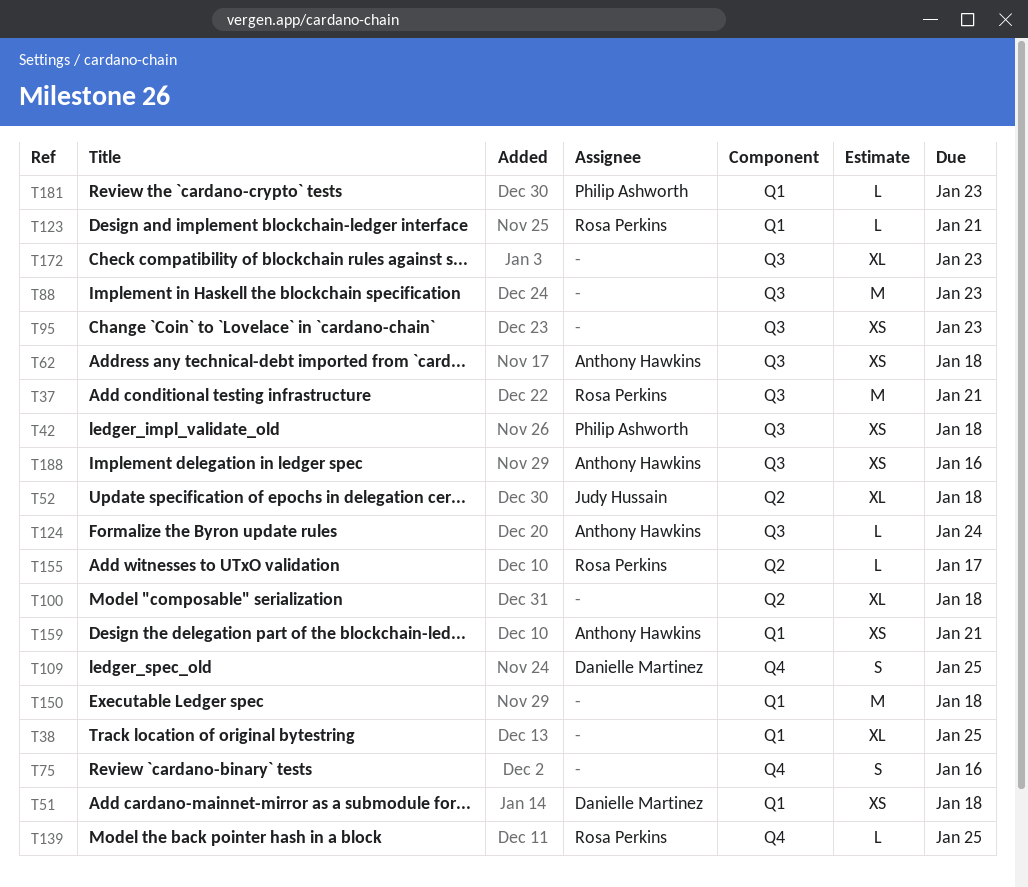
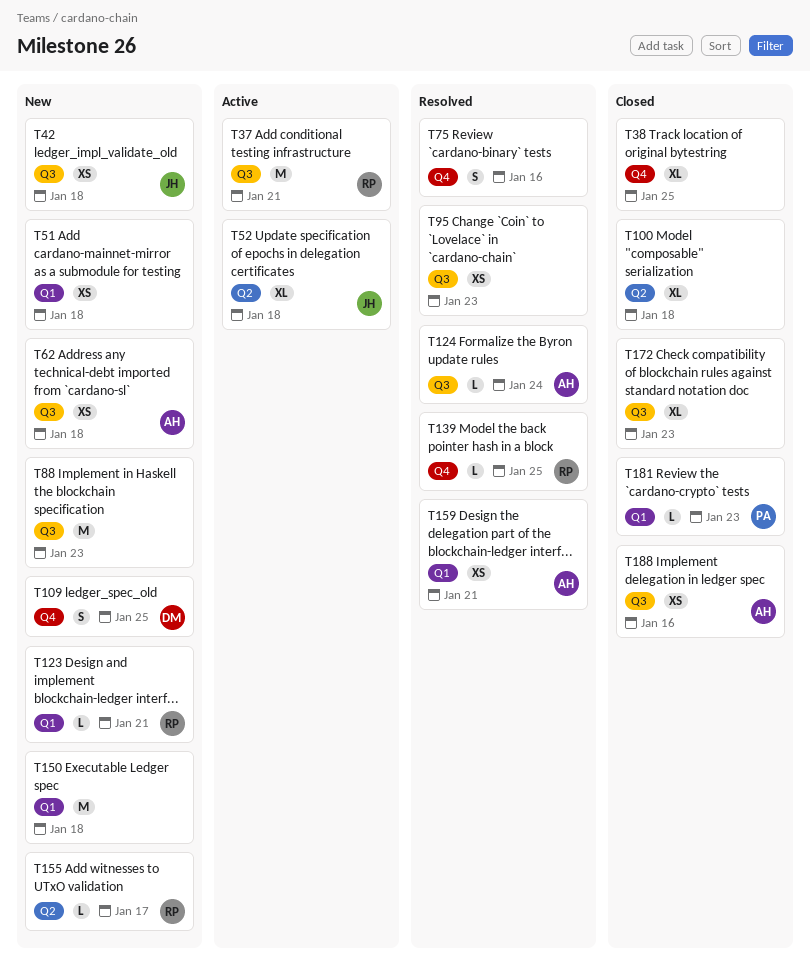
T38, label: Q1 -> Q4
T42, owner: Philip Ashworth -> Judy Hussain
T51, owner: Danielle Martinez -> none

